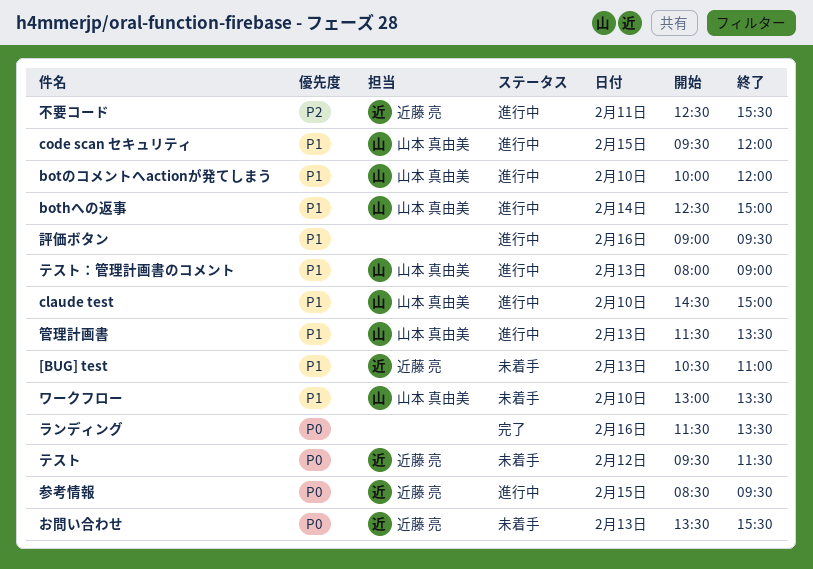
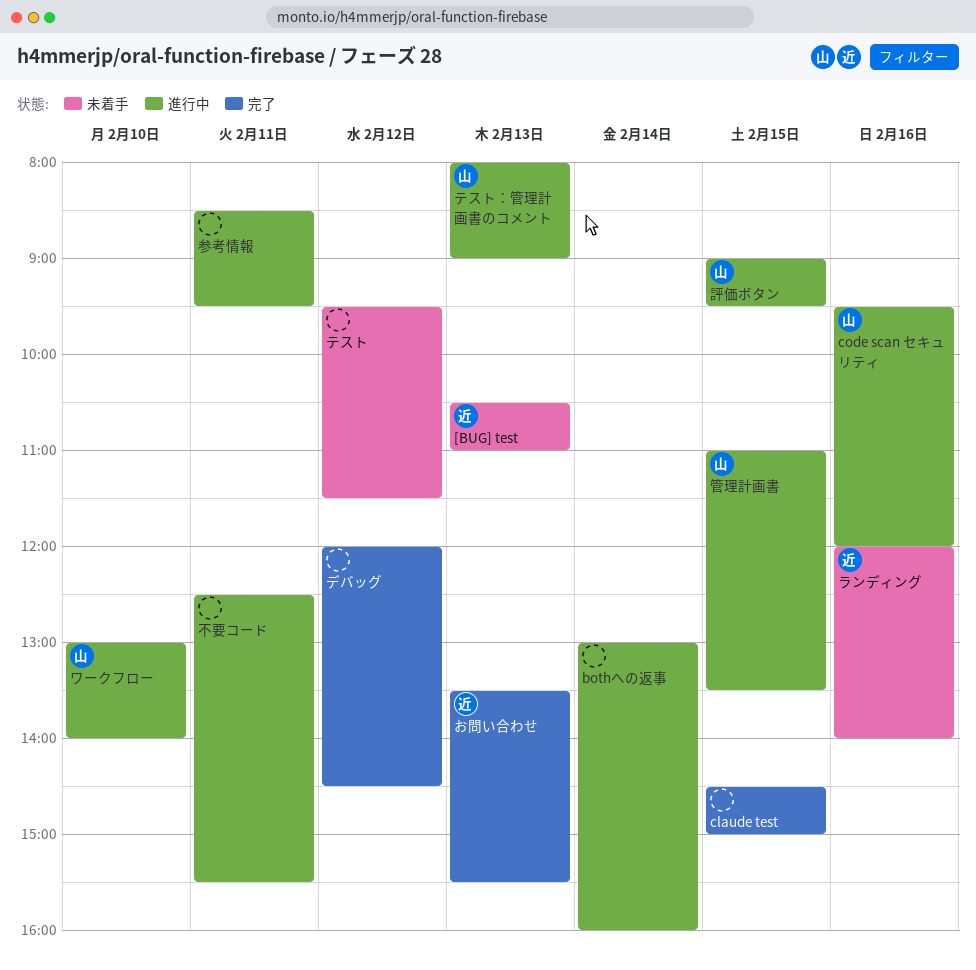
bothへの返事, owner: 山本 真由美 -> none
bothへの返事, begins: 12:30 -> 13:00
bothへの返事, ends: 15:00 -> 16:00
botのコメントへactionが発てしまう: present -> none
claude test, status: 進行中 -> 完了
claude test, owner: 山本 真由美 -> none
claude test, day: Feb 10 -> Feb 15
code scan セキュリティ, day: Feb 15 -> Feb 16
お問い合わせ, status: 未着手 -> 完了
テスト, owner: 近藤 亮 -> none
デバッグ: none -> present
ランディング, status: 完了 -> 未着手
ランディング, owner: none -> 近藤 亮
ランディング, begins: 11:30 -> 12:00
ランディング, ends: 13:30 -> 14:00
ワークフロー, status: 未着手 -> 進行中
ワークフロー, ends: 13:30 -> 14:00
不要コード, owner: 近藤 亮 -> none
参考情報, owner: 近藤 亮 -> none
参考情報, day: Feb 15 -> Feb 11
管理計画書, day: Feb 13 -> Feb 15
管理計画書, begins: 11:30 -> 11:00
評価ボタン, owner: none -> 山本 真由美
評価ボタン, day: Feb 16 -> Feb 15

